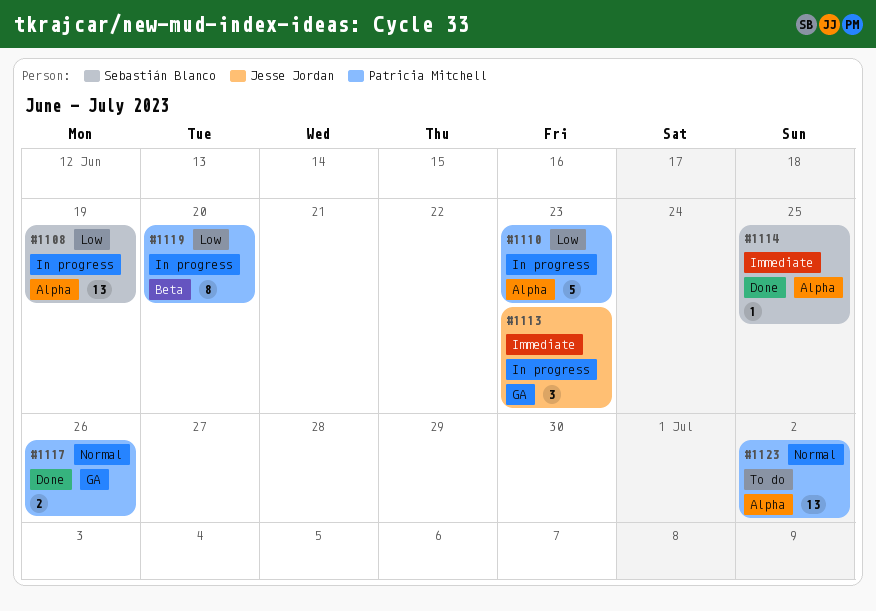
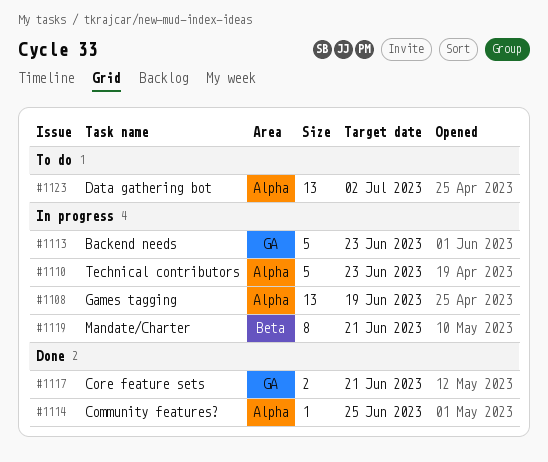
#1113, estimate: 3 -> 5
#1117, due: Jun 26 -> Jun 21
#1119, due: Jun 20 -> Jun 21

